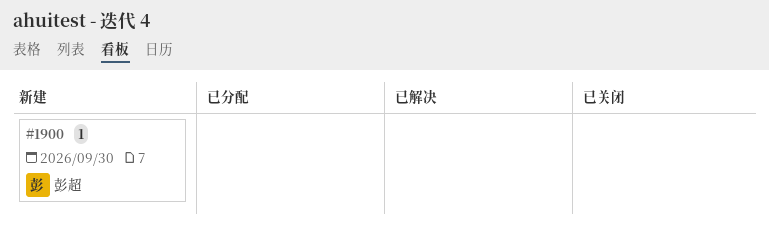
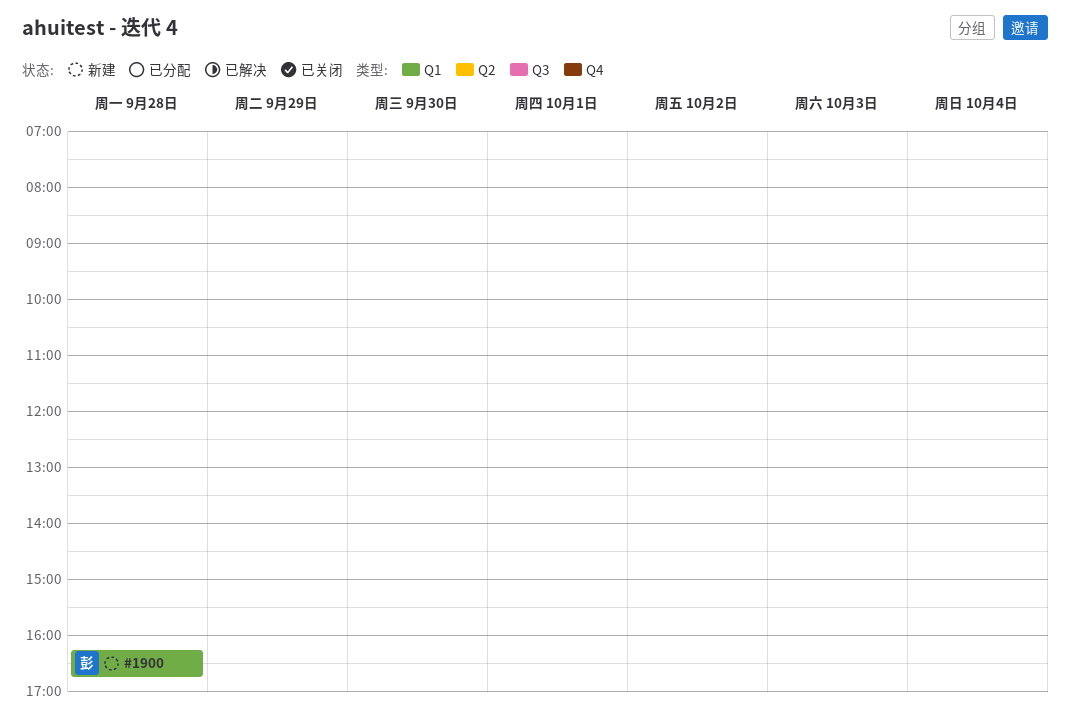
#1900, day: Sep 30 -> Sep 28

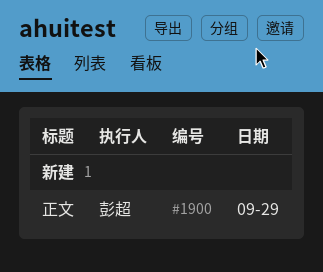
#1900, day: Sep 28 -> Sep 29

